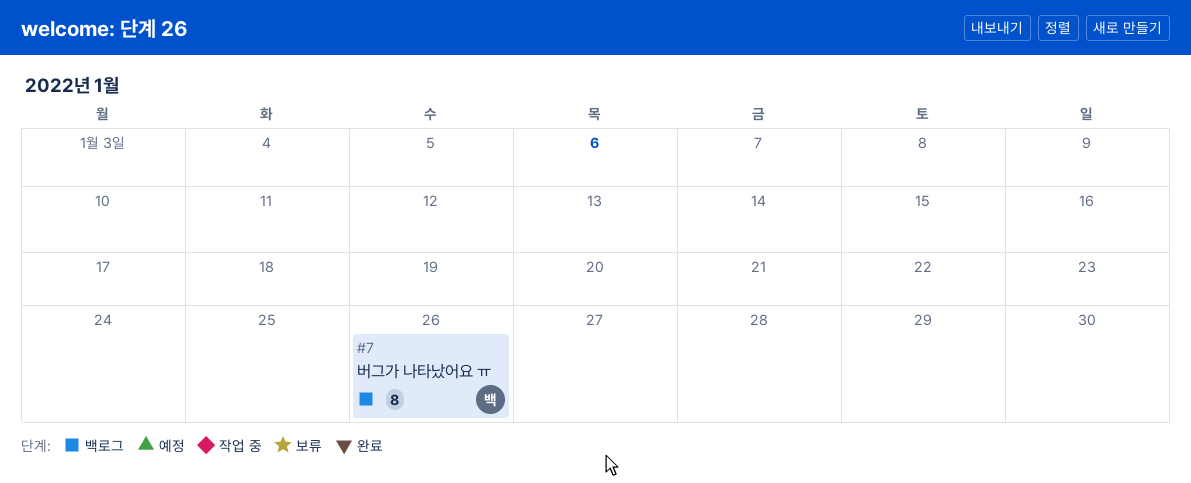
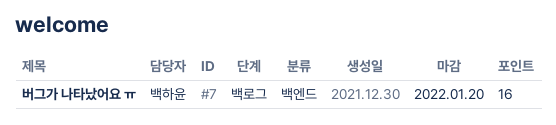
#7, estimate: 8 -> 16
#7, due: Jan 26 -> Jan 20

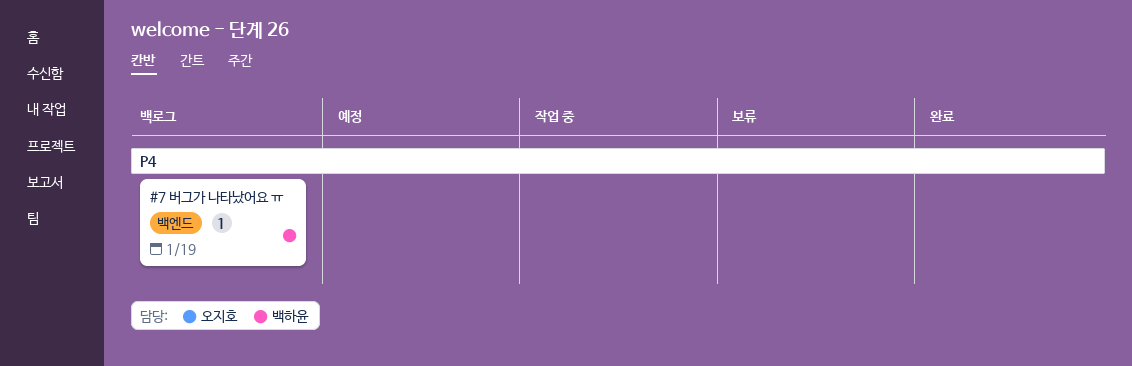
#7, estimate: 16 -> 1
#7, due: Jan 20 -> Jan 19

